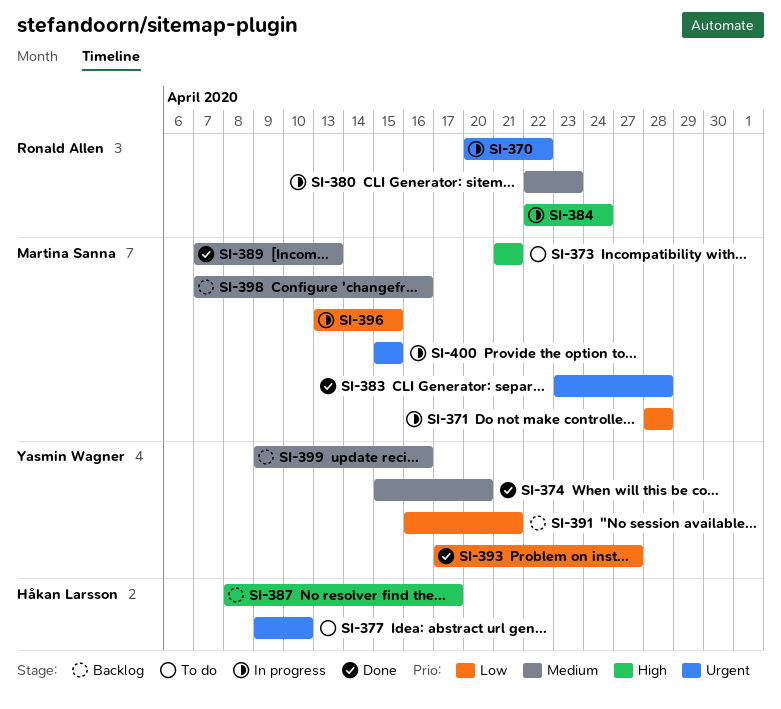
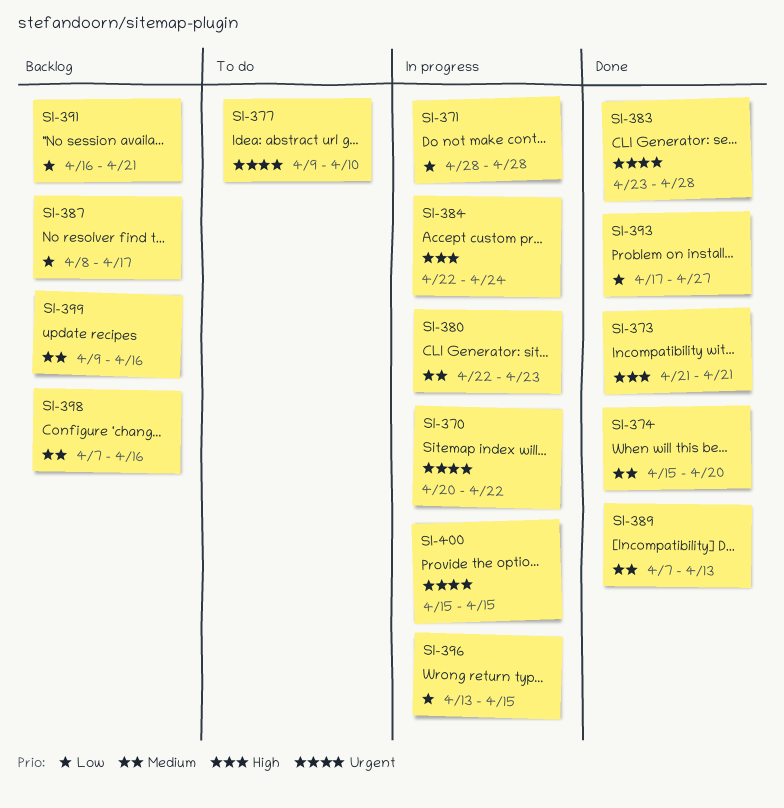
SI-373, status: To do -> Done
SI-387, priority: High -> Low

